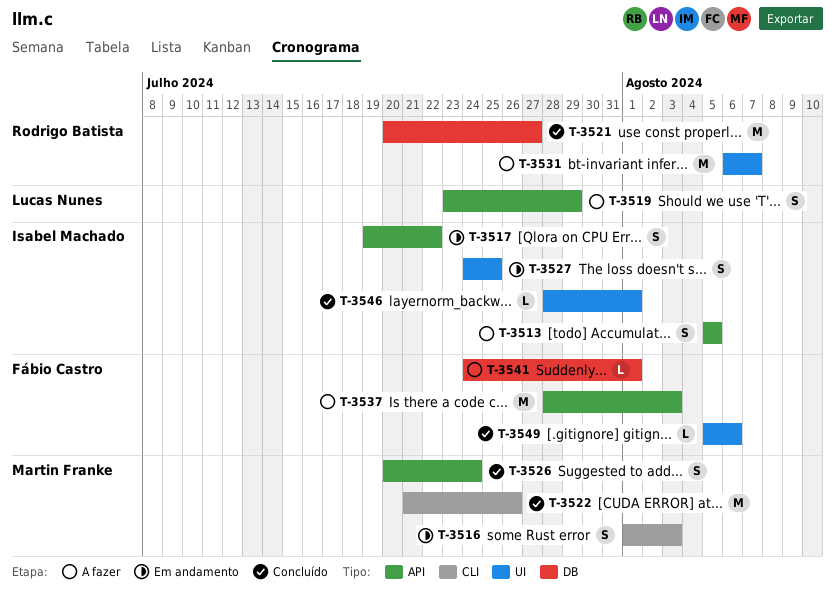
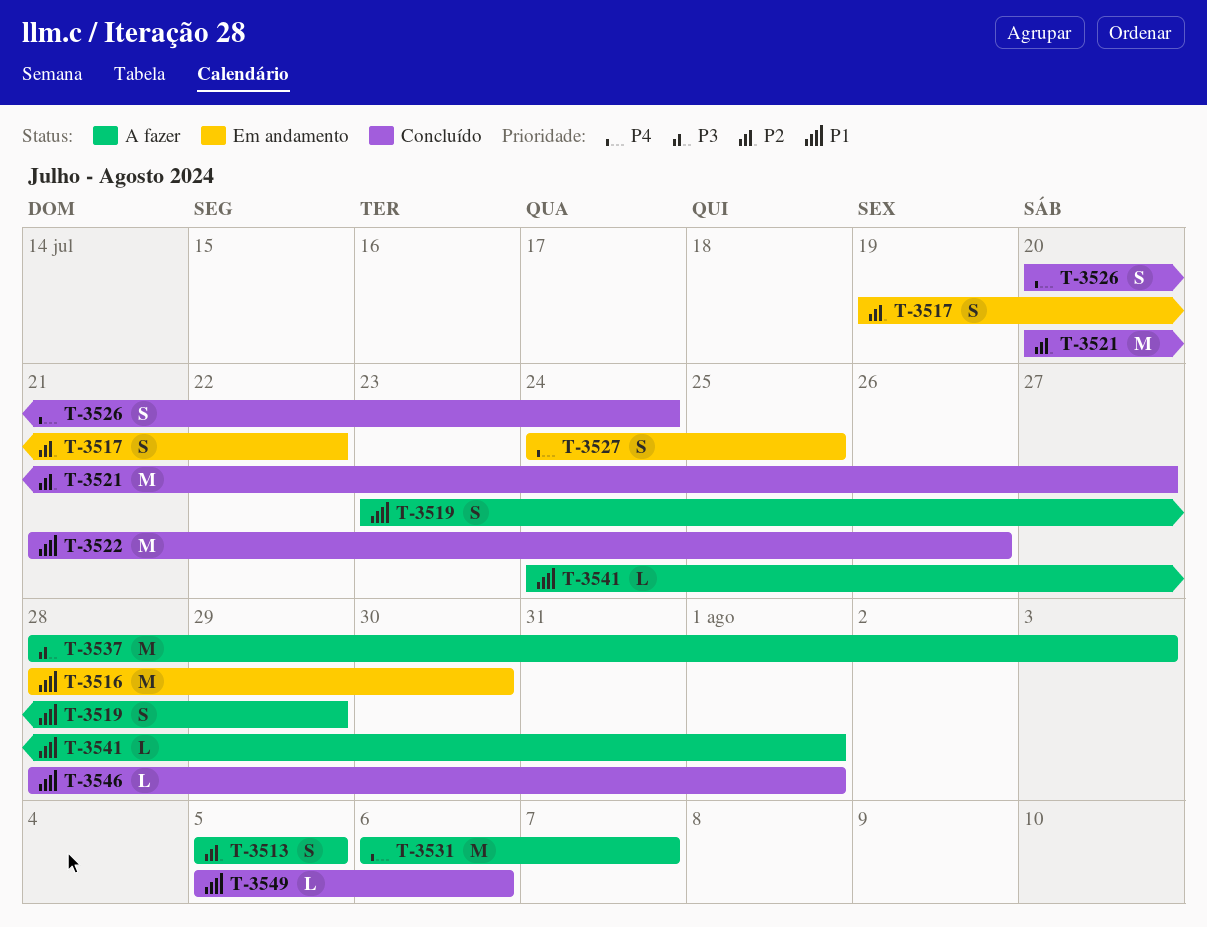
T-3516, estimate: S -> M
T-3516, start: Aug 1 -> Jul 28
T-3516, due: Aug 3 -> Jul 30

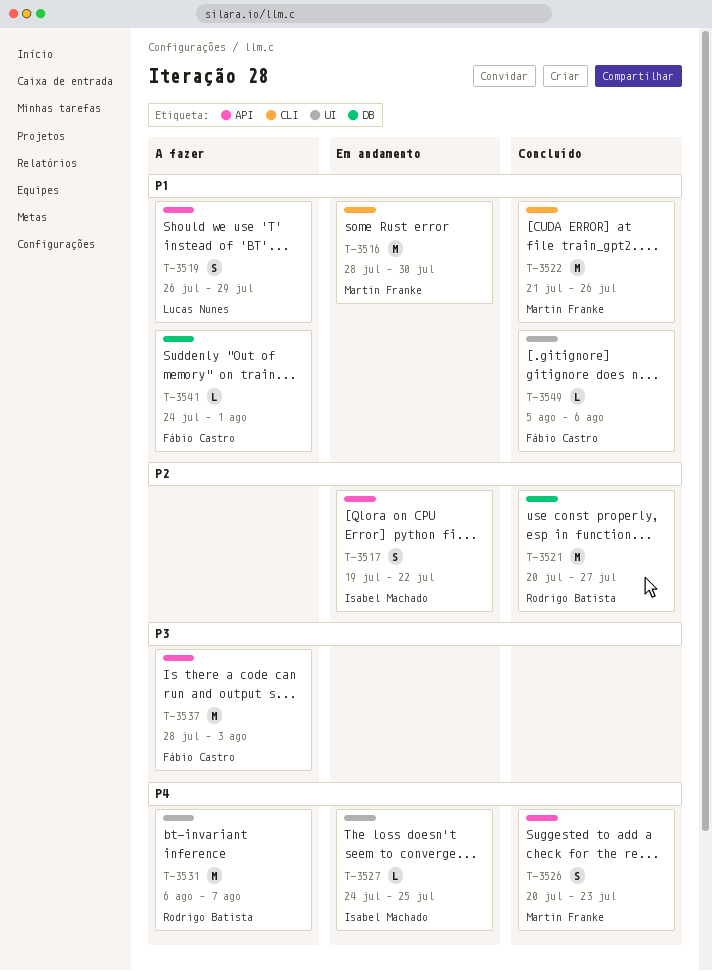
T-3513: present -> none
T-3519, start: Jul 23 -> Jul 26
T-3526, due: Jul 24 -> Jul 23
T-3527, estimate: S -> L
T-3546: present -> none

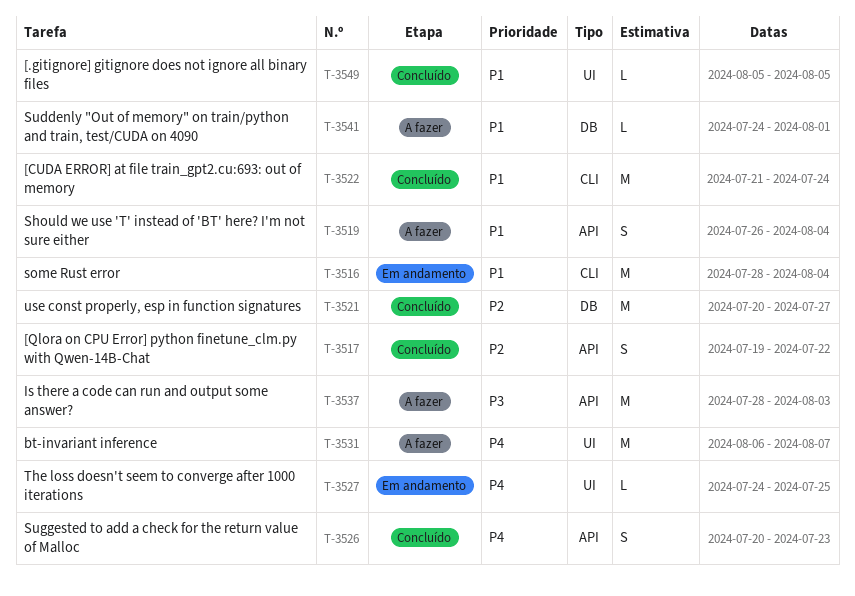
T-3516, due: Jul 30 -> Aug 4
T-3517, status: Em andamento -> Concluído
T-3519, due: Jul 29 -> Aug 4
T-3522, due: Jul 26 -> Jul 24
T-3549, due: Aug 6 -> Aug 5

